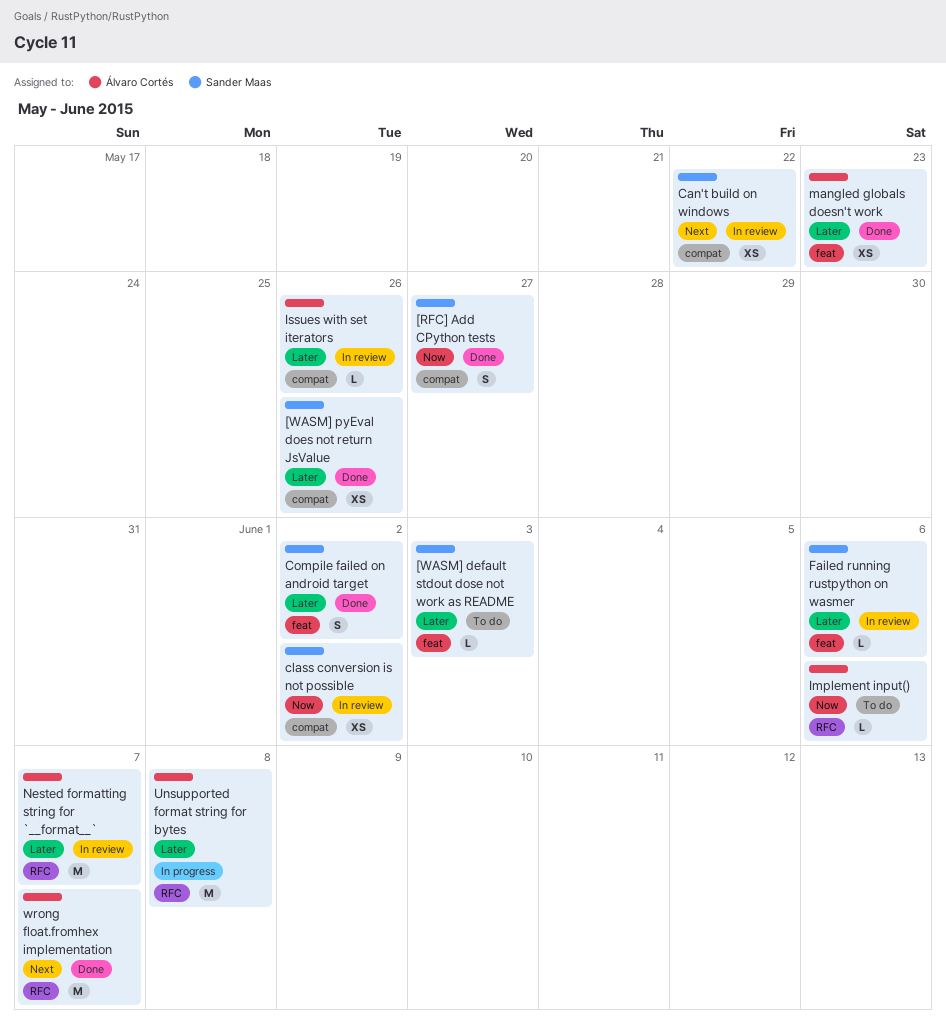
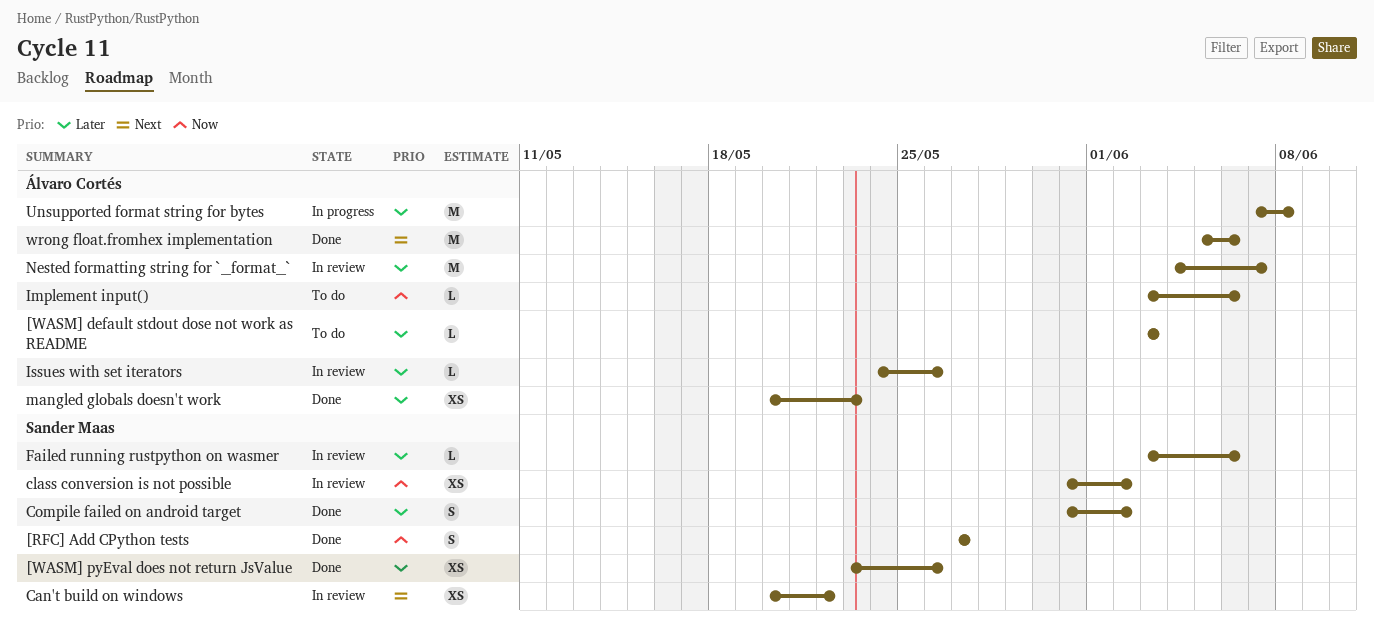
[WASM] default stdout dose not work as README, owner: Sander Maas -> Álvaro Cortés
wrong float.fromhex implementation, due: Jun 7 -> Jun 6

